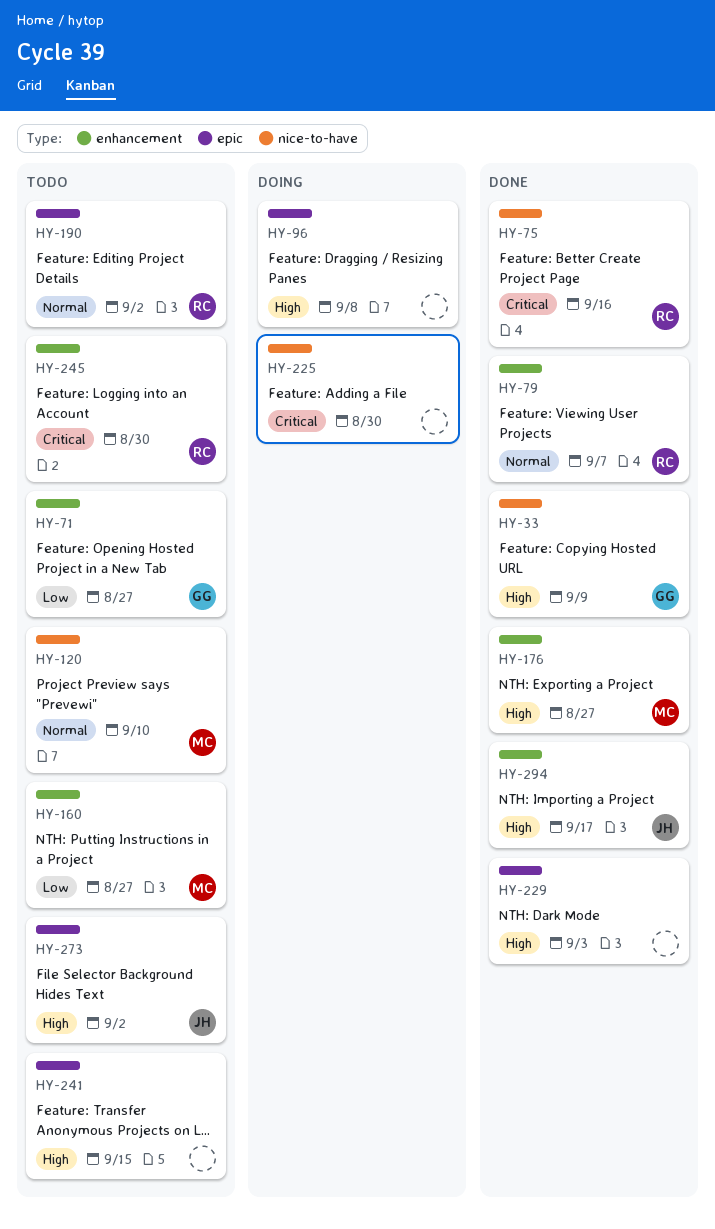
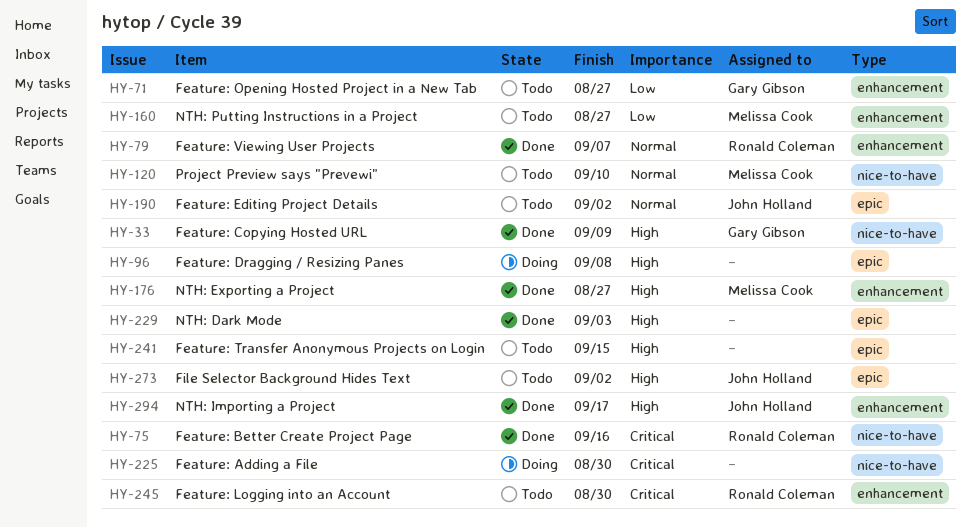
HY-190, owner: Ronald Coleman -> John Holland

